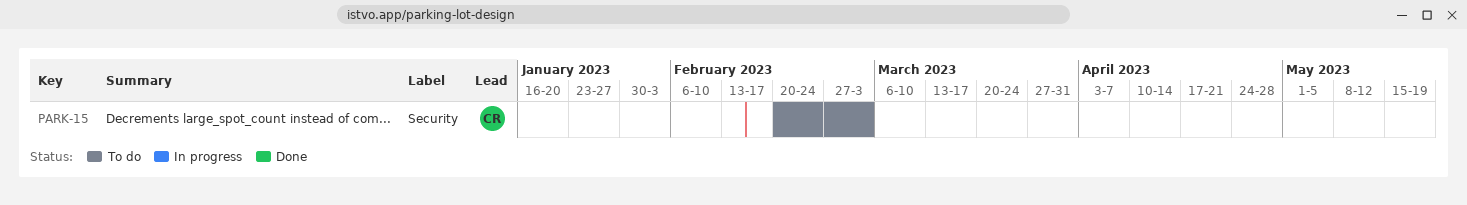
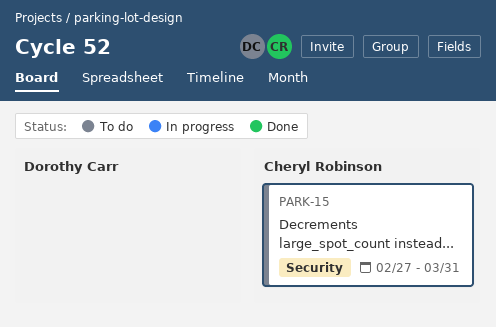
PARK-15, start: Feb 20 -> Feb 27
PARK-15, due: Mar 3 -> Mar 31

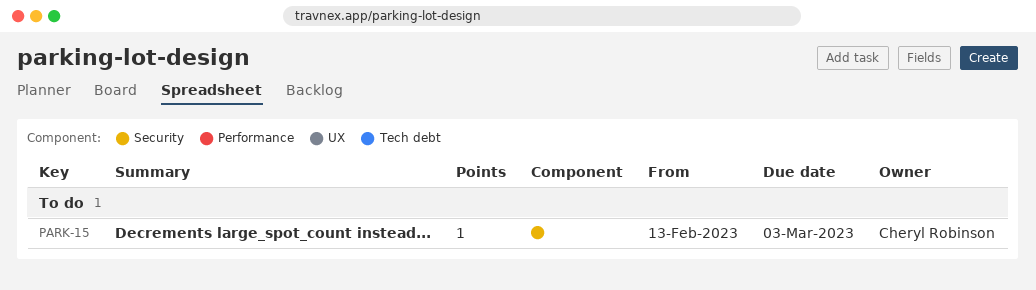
PARK-15, start: Feb 27 -> Feb 13
PARK-15, due: Mar 31 -> Mar 3

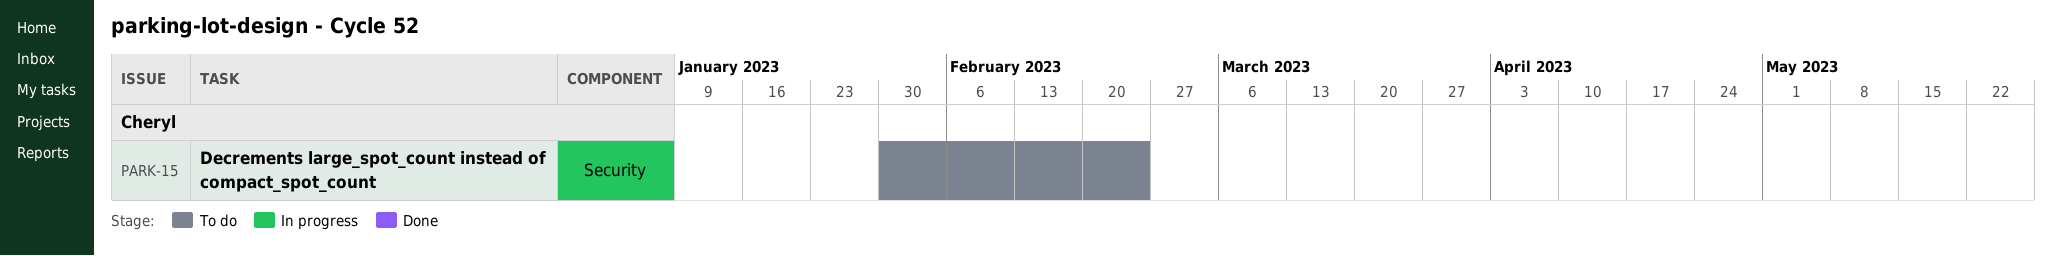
PARK-15, start: Feb 13 -> Jan 30
PARK-15, due: Mar 3 -> Feb 24

